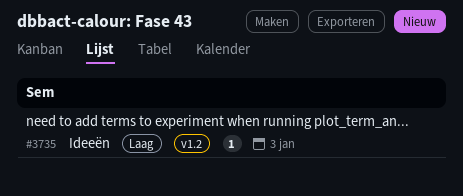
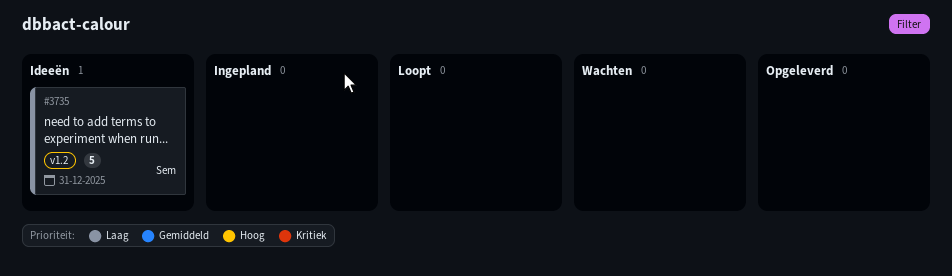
#3735, estimate: 1 -> 5
#3735, due: Jan 3 -> Dec 31

